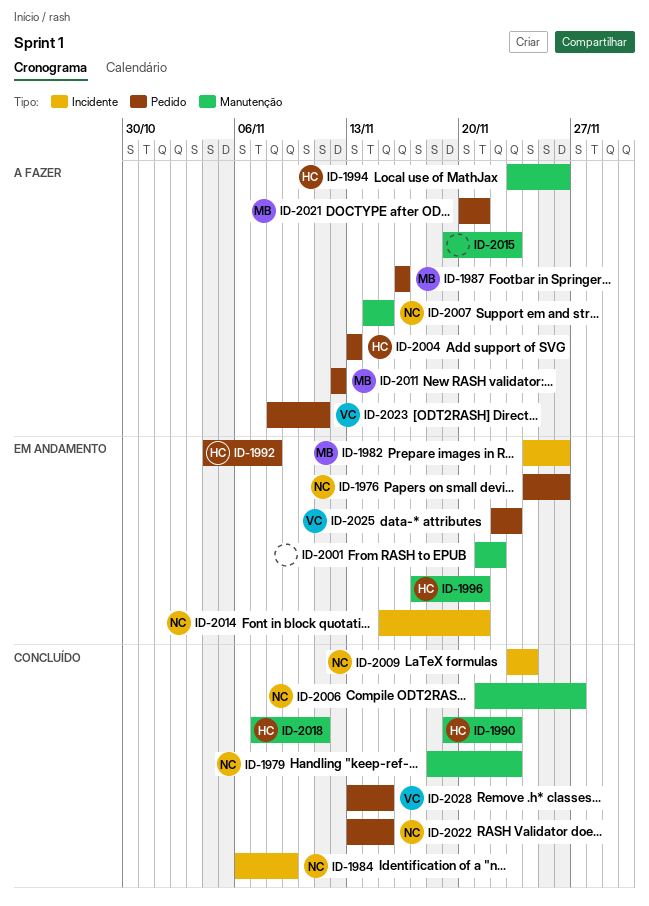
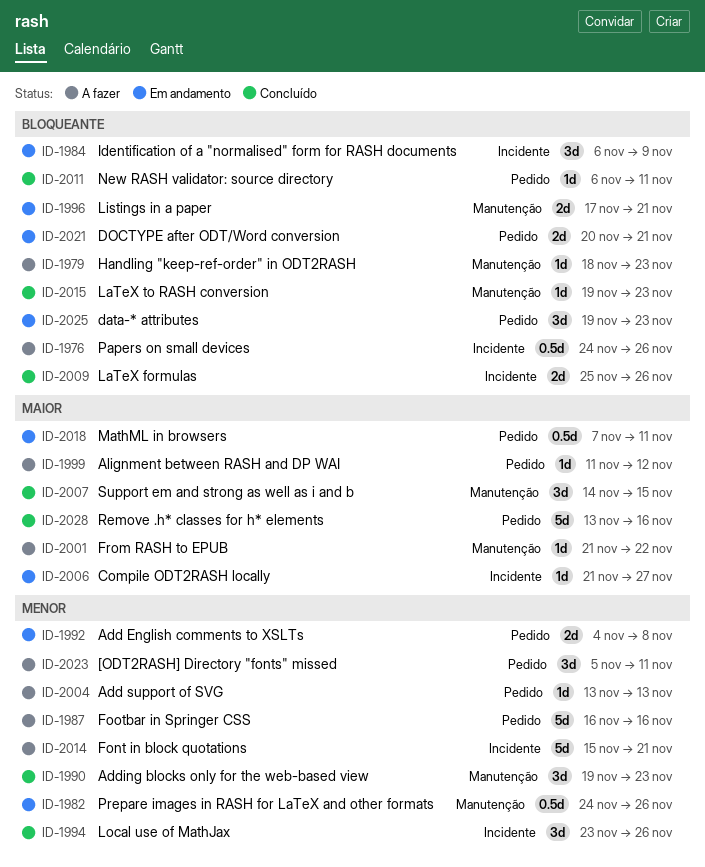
ID-1976, status: Em andamento -> A fazer
ID-1976, label: Pedido -> Incidente
ID-1979, status: Concluído -> A fazer
ID-1982, label: Incidente -> Manutenção
ID-1984, status: Concluído -> Em andamento
ID-1994, status: A fazer -> Concluído
ID-1994, label: Manutenção -> Incidente
ID-1999: none -> present
ID-2001, status: Em andamento -> A fazer
ID-2006, status: Concluído -> Em andamento
ID-2006, label: Manutenção -> Incidente
ID-2007, status: A fazer -> Concluído
ID-2009, start: Nov 23 -> Nov 25
ID-2009, due: Nov 24 -> Nov 26
ID-2011, status: A fazer -> Concluído
ID-2011, start: Nov 12 -> Nov 6
ID-2011, due: Nov 12 -> Nov 11
ID-2014, status: Em andamento -> A fazer
ID-2015, status: A fazer -> Concluído
ID-2018, status: Concluído -> Em andamento
ID-2018, label: Manutenção -> Pedido
ID-2021, status: A fazer -> Em andamento
ID-2022: present -> none
ID-2023, start: Nov 8 -> Nov 5
ID-2025, start: Nov 22 -> Nov 19
ID-2028, due: Nov 15 -> Nov 16

